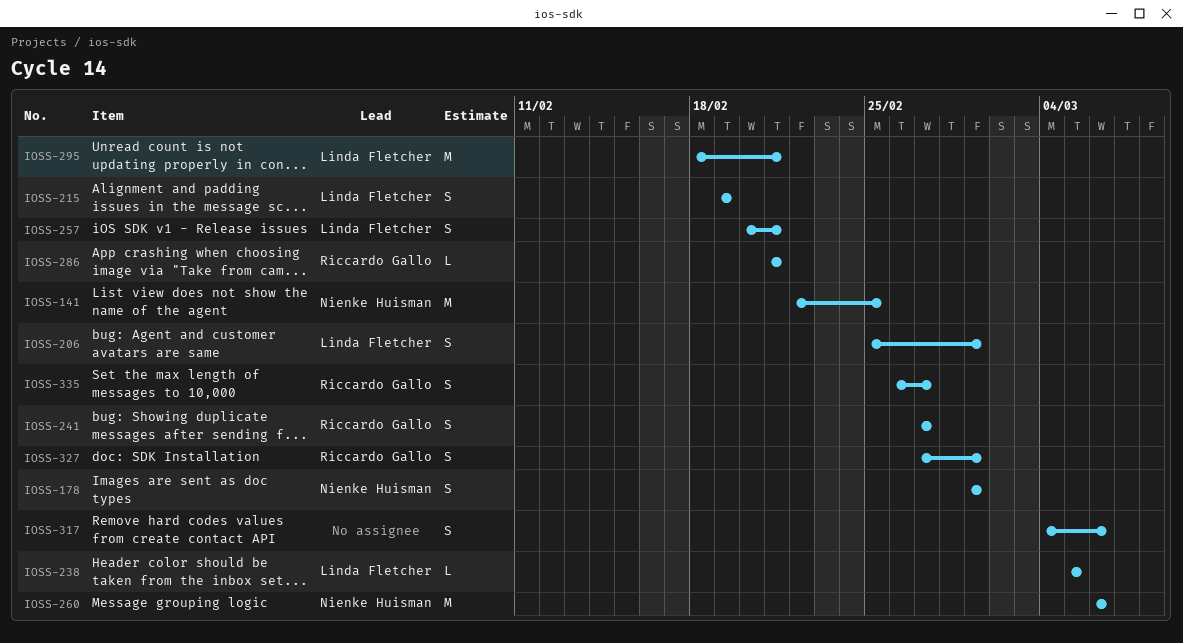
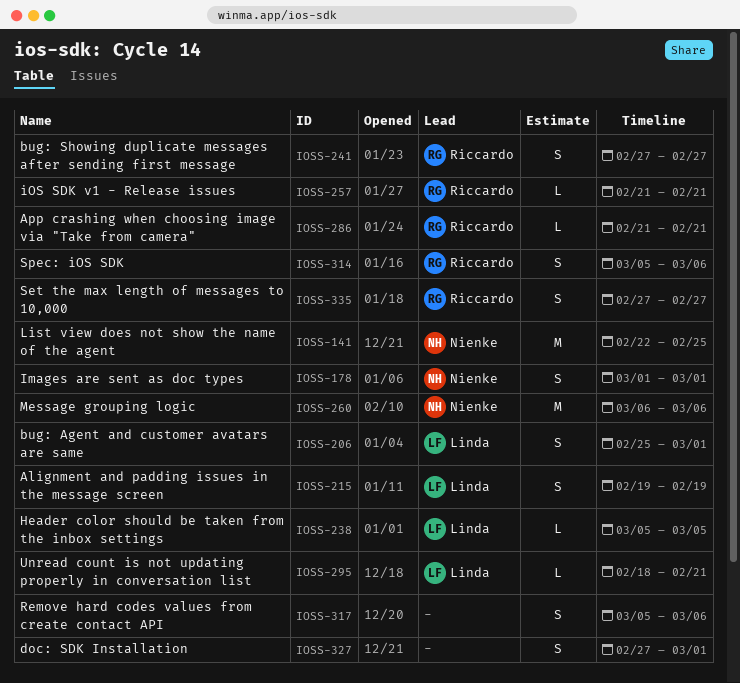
IOSS-257, owner: Linda Fletcher -> Riccardo Gallo
IOSS-257, estimate: S -> L
IOSS-257, start: Feb 20 -> Feb 21
IOSS-295, estimate: M -> L
IOSS-314: none -> present
IOSS-317, start: Mar 4 -> Mar 5
IOSS-327, owner: Riccardo Gallo -> none
IOSS-335, start: Feb 26 -> Feb 27

